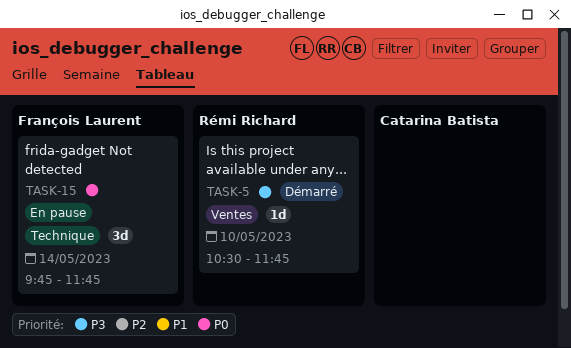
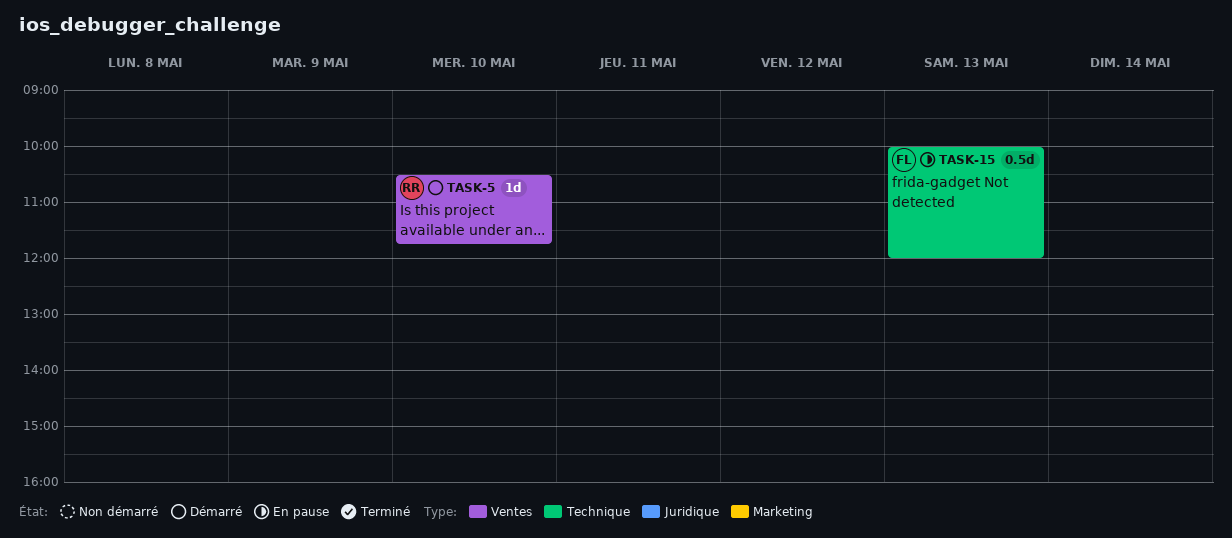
TASK-15, estimate: 3d -> 0.5d
TASK-15, day: May 14 -> May 13
TASK-15, begins: 09:45 -> 10:00
TASK-15, ends: 11:45 -> 12:00

